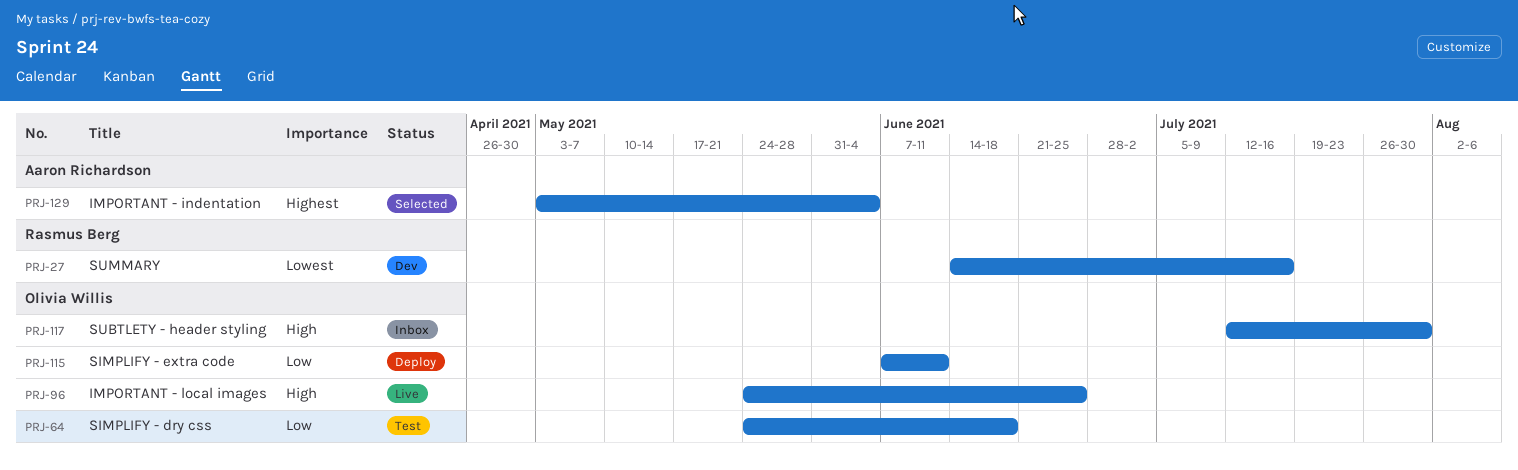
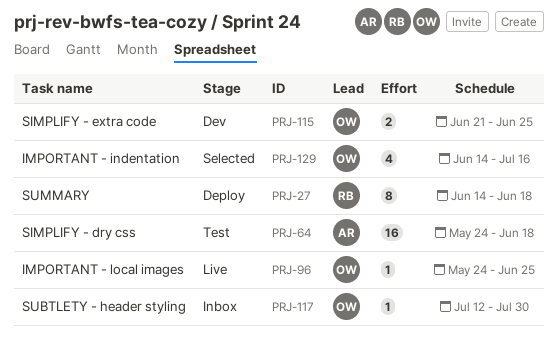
PRJ-27, status: Dev -> Deploy
PRJ-27, due: Jul 16 -> Jun 18
PRJ-64, owner: Olivia Willis -> Aaron Richardson
PRJ-115, status: Deploy -> Dev
PRJ-115, start: Jun 7 -> Jun 21
PRJ-115, due: Jun 11 -> Jun 25
PRJ-129, owner: Aaron Richardson -> Olivia Willis
PRJ-129, start: May 3 -> Jun 14
PRJ-129, due: Jun 4 -> Jul 16

